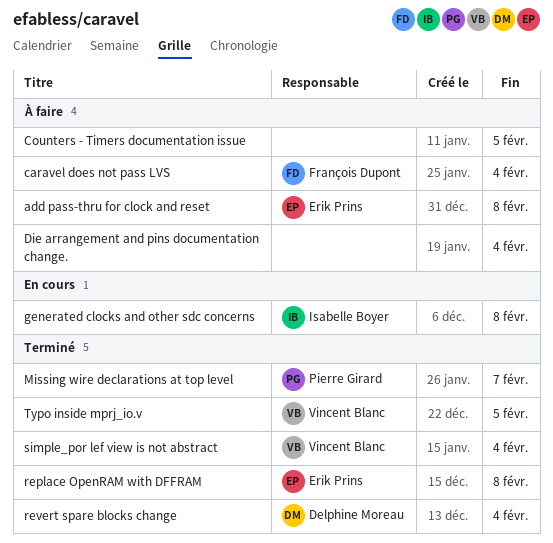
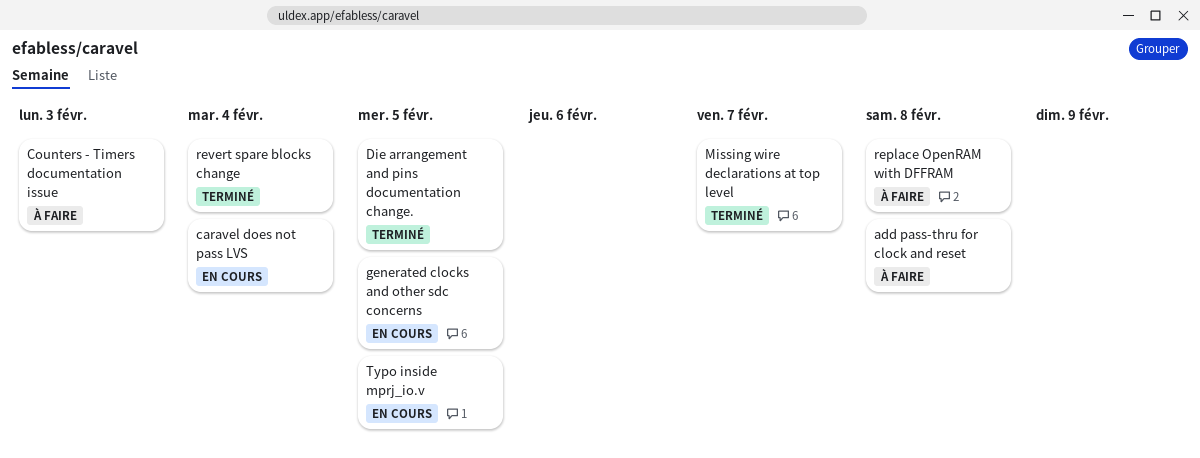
caravel does not pass LVS, status: À faire -> En cours
Counters - Timers documentation issue, due: Feb 5 -> Feb 3
Die arrangement and pins documentation change., status: À faire -> Terminé
Die arrangement and pins documentation change., due: Feb 4 -> Feb 5
generated clocks and other sdc concerns, due: Feb 8 -> Feb 5
replace OpenRAM with DFFRAM, status: Terminé -> À faire
simple_por lef view is not abstract: present -> none
Typo inside mprj_io.v, status: Terminé -> En cours

